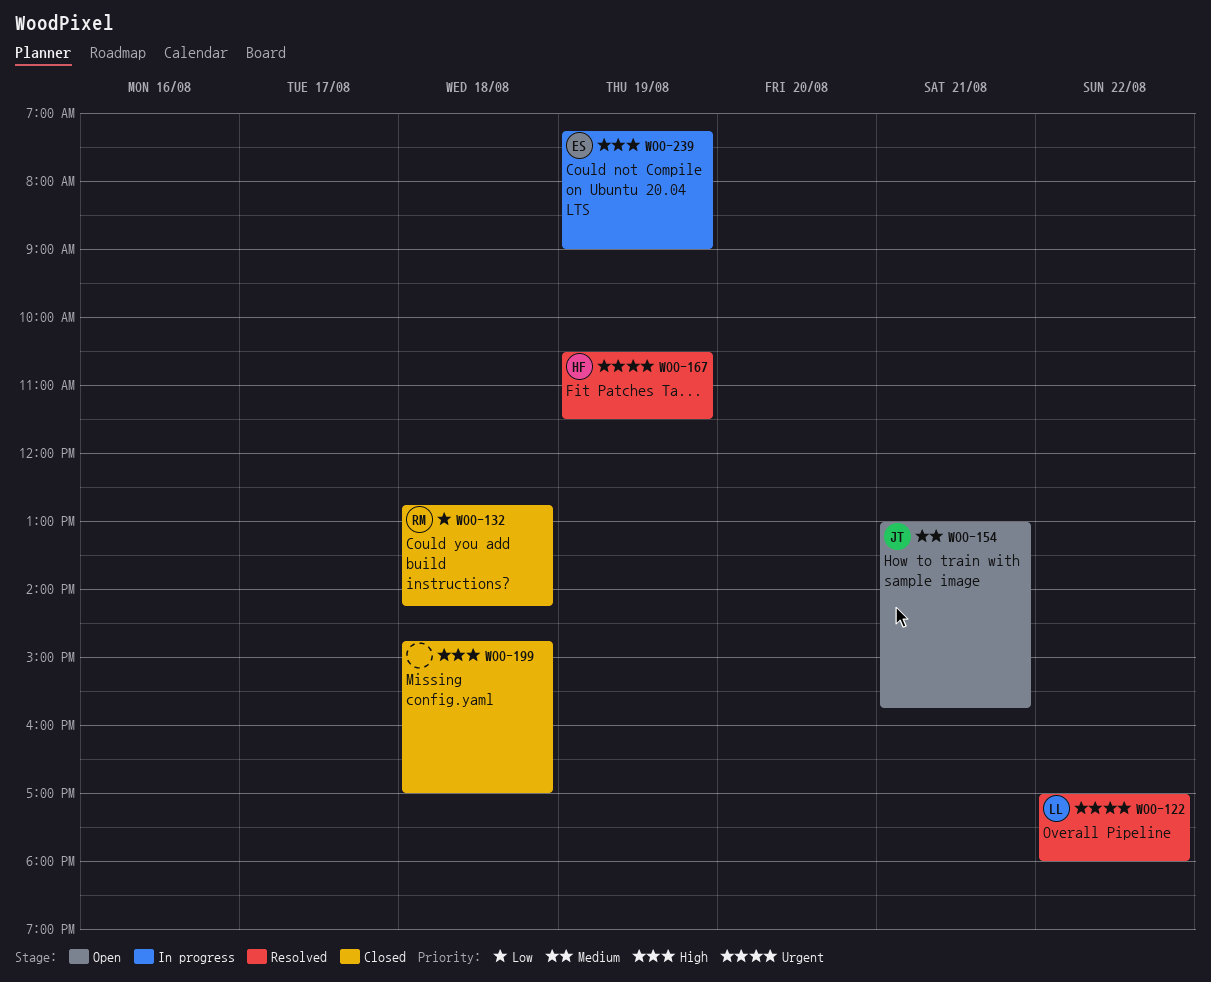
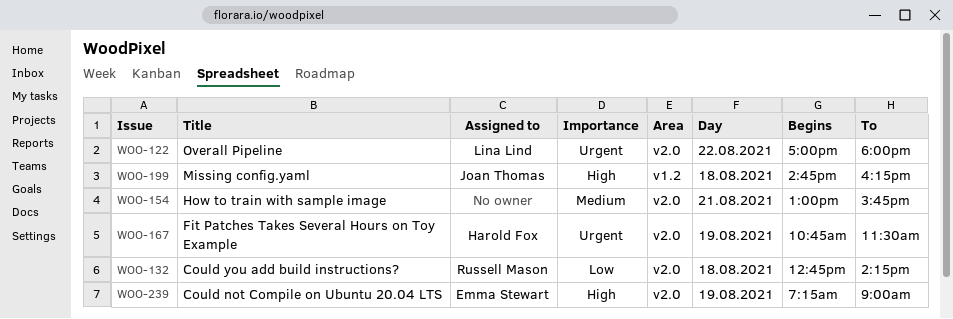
WOO-154, owner: Joan Thomas -> none
WOO-167, begins: 10:30 -> 10:45
WOO-199, owner: none -> Joan Thomas
WOO-199, ends: 17:00 -> 16:15

